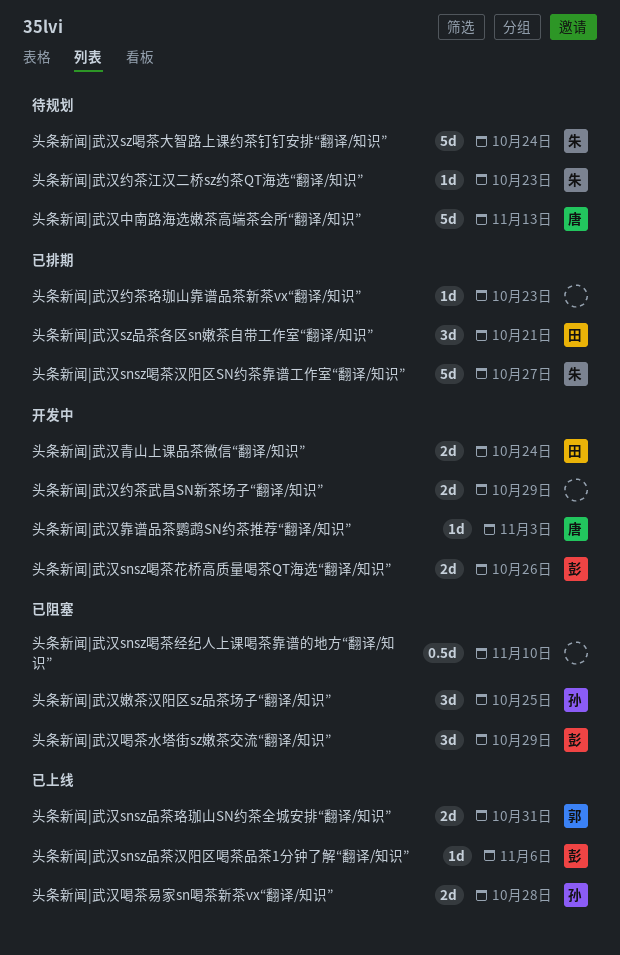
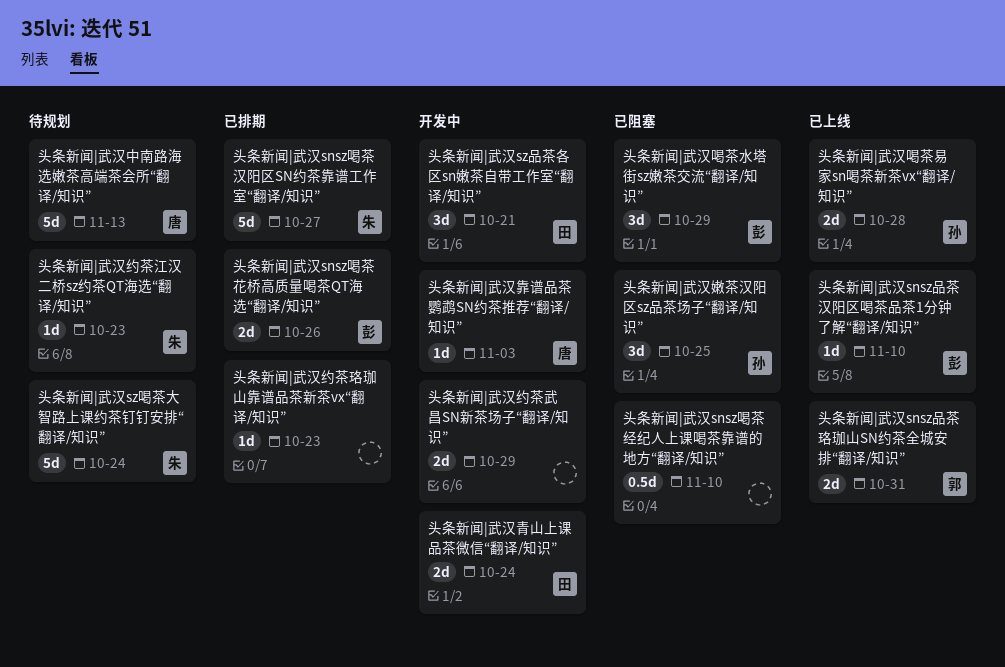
头条新闻|武汉snsz品茶汉阳区喝茶品茶1分钟了解“翻译/知识”, due: Nov 6 -> Nov 10
头条新闻|武汉snsz喝茶花桥高质量喝茶QT海选“翻译/知识”, status: 开发中 -> 已排期
头条新闻|武汉sz品茶各区sn嫩茶自带工作室“翻译/知识”, status: 已排期 -> 开发中

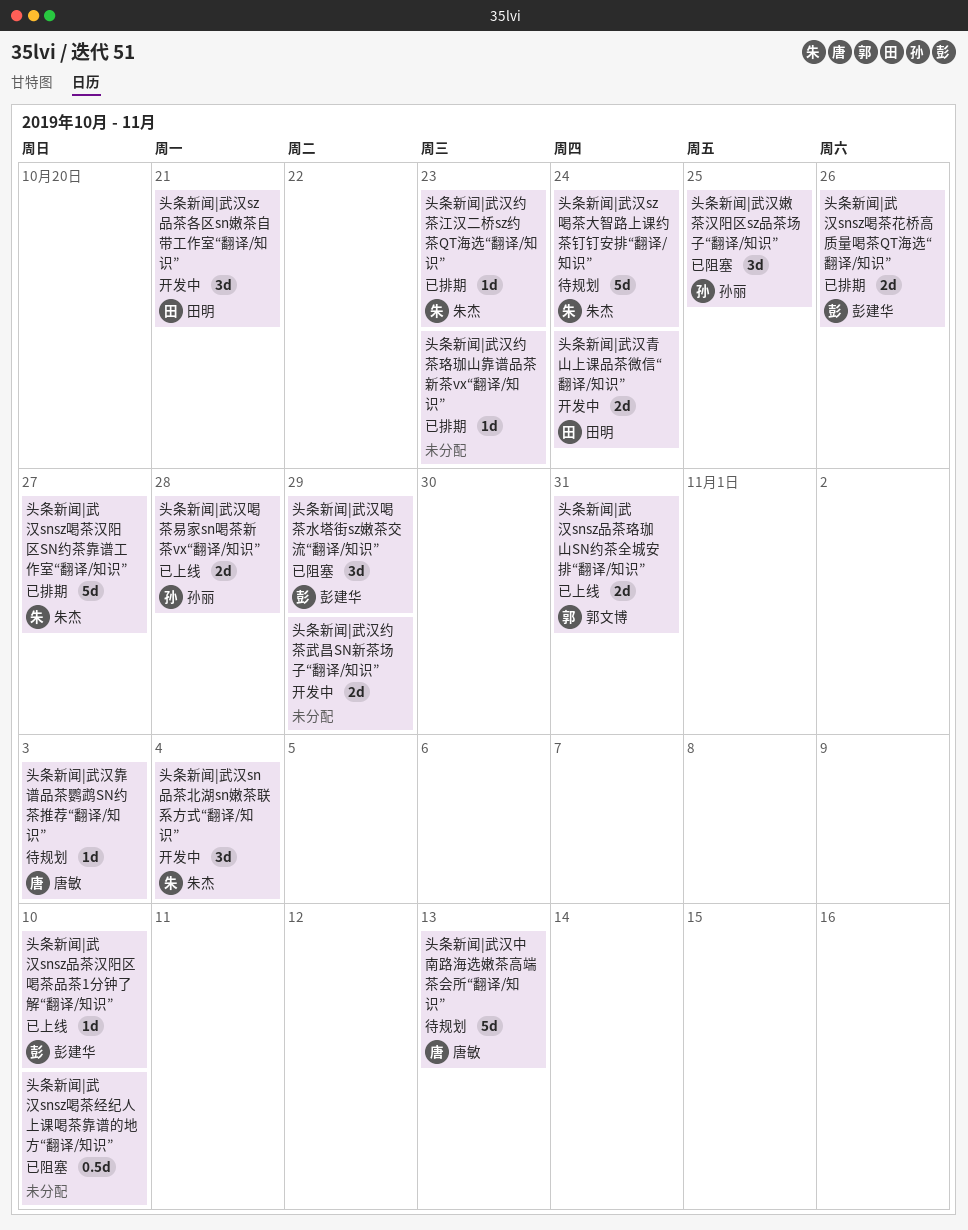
头条新闻|武汉sn品茶北湖sn嫩茶联系方式“翻译/知识”: none -> present
头条新闻|武汉约茶江汉二桥sz约茶QT海选“翻译/知识”, status: 待规划 -> 已排期
头条新闻|武汉靠谱品茶鹦鹉SN约茶推荐“翻译/知识”, status: 开发中 -> 待规划

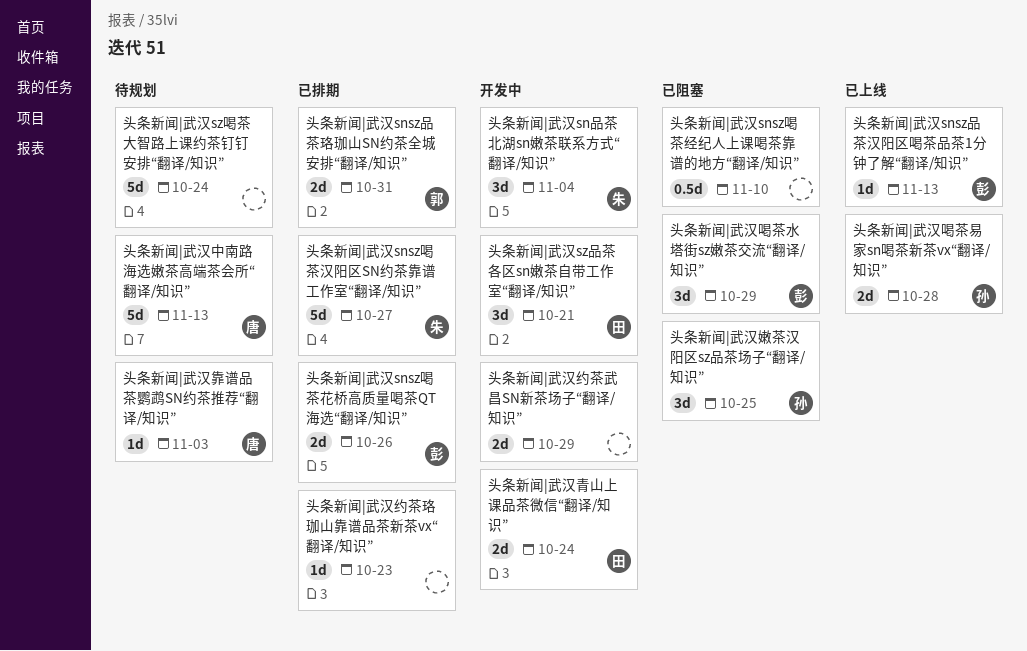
头条新闻|武汉snsz品茶汉阳区喝茶品茶1分钟了解“翻译/知识”, due: Nov 10 -> Nov 13
头条新闻|武汉snsz品茶珞珈山SN约茶全城安排“翻译/知识”, status: 已上线 -> 已排期
头条新闻|武汉sz喝茶大智路上课约茶钉钉安排“翻译/知识”, owner: 朱杰 -> none
头条新闻|武汉约茶江汉二桥sz约茶QT海选“翻译/知识”: present -> none

